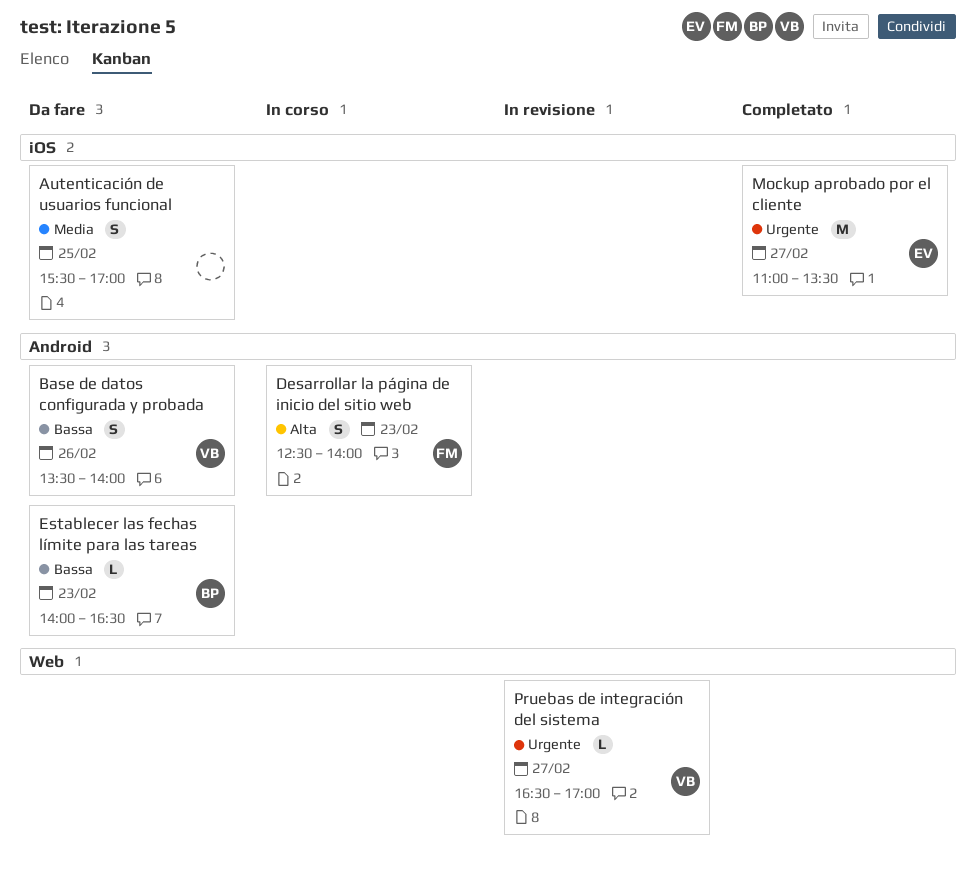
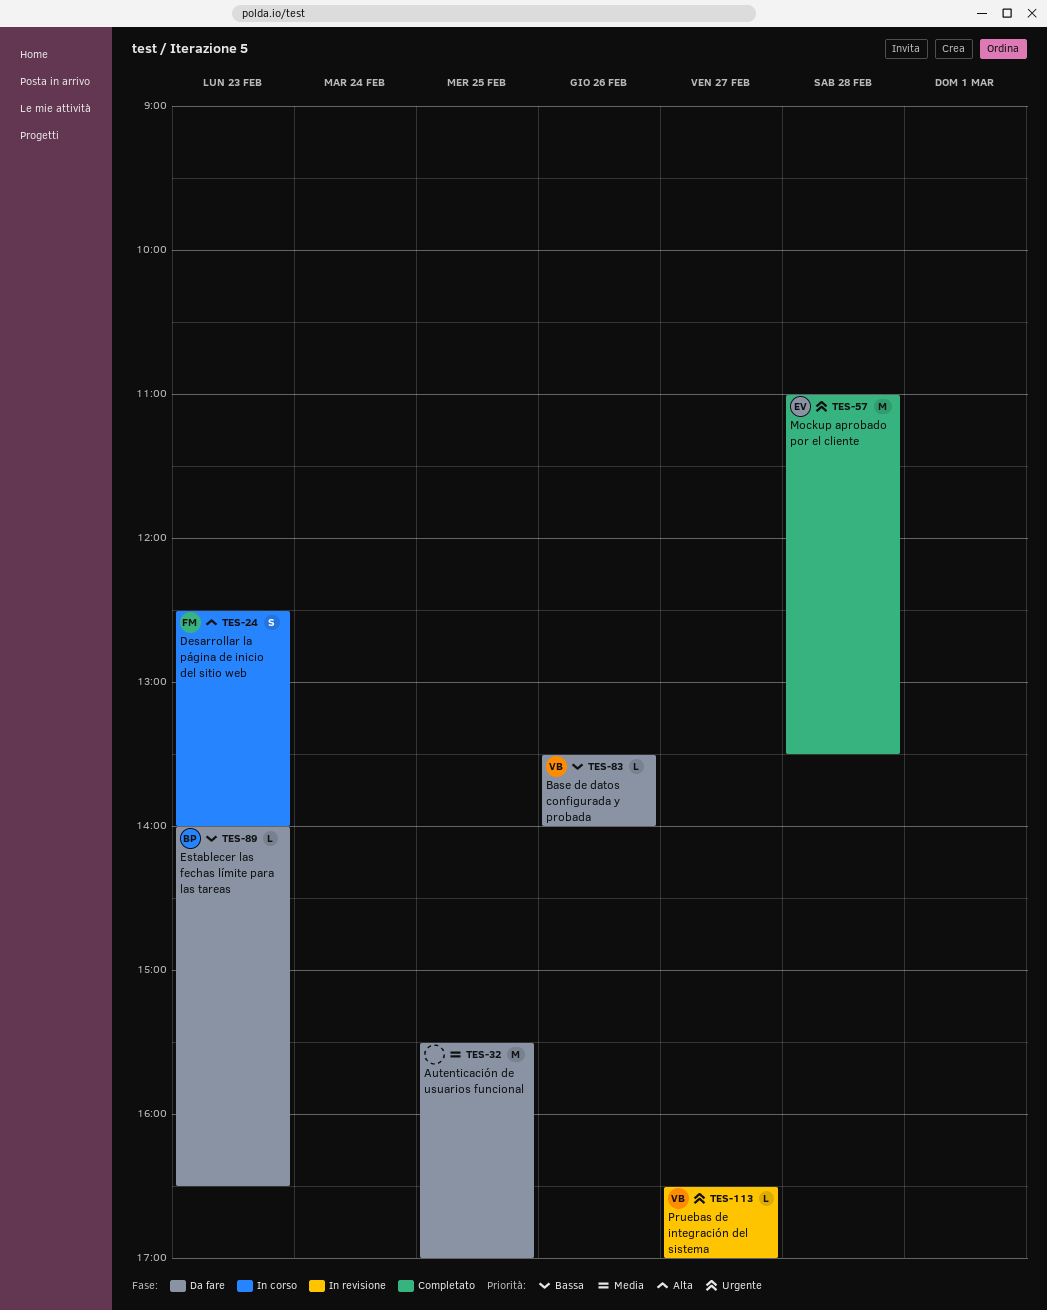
Autenticación de usuarios funcional, estimate: S -> M
Base de datos configurada y probada, estimate: S -> L
Mockup aprobado por el cliente, day: Feb 27 -> Feb 28

